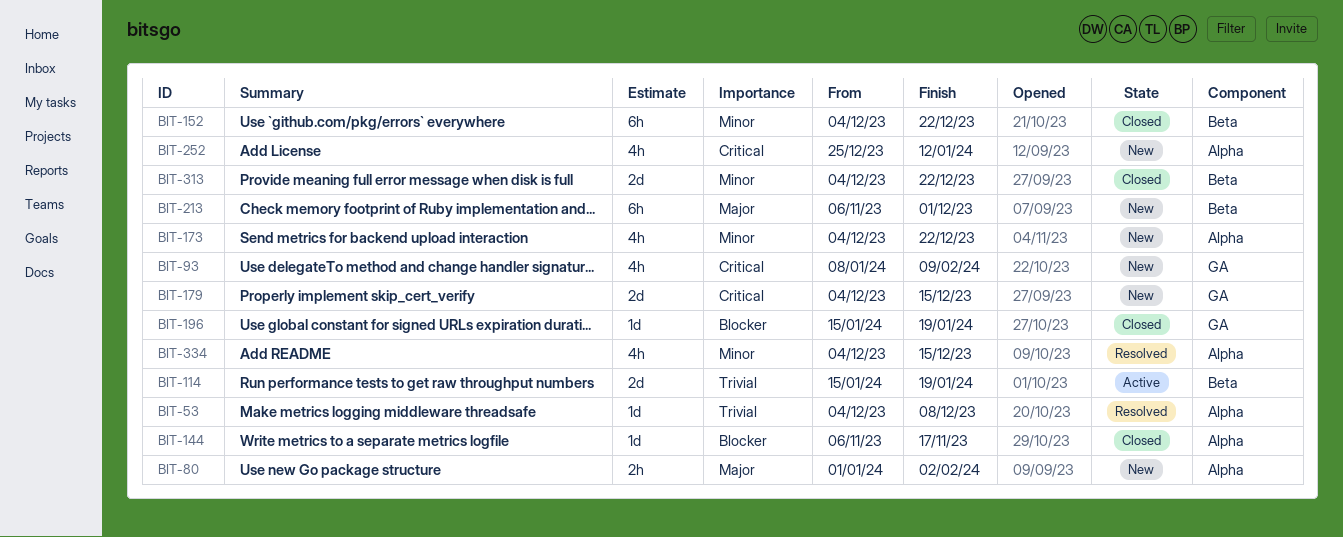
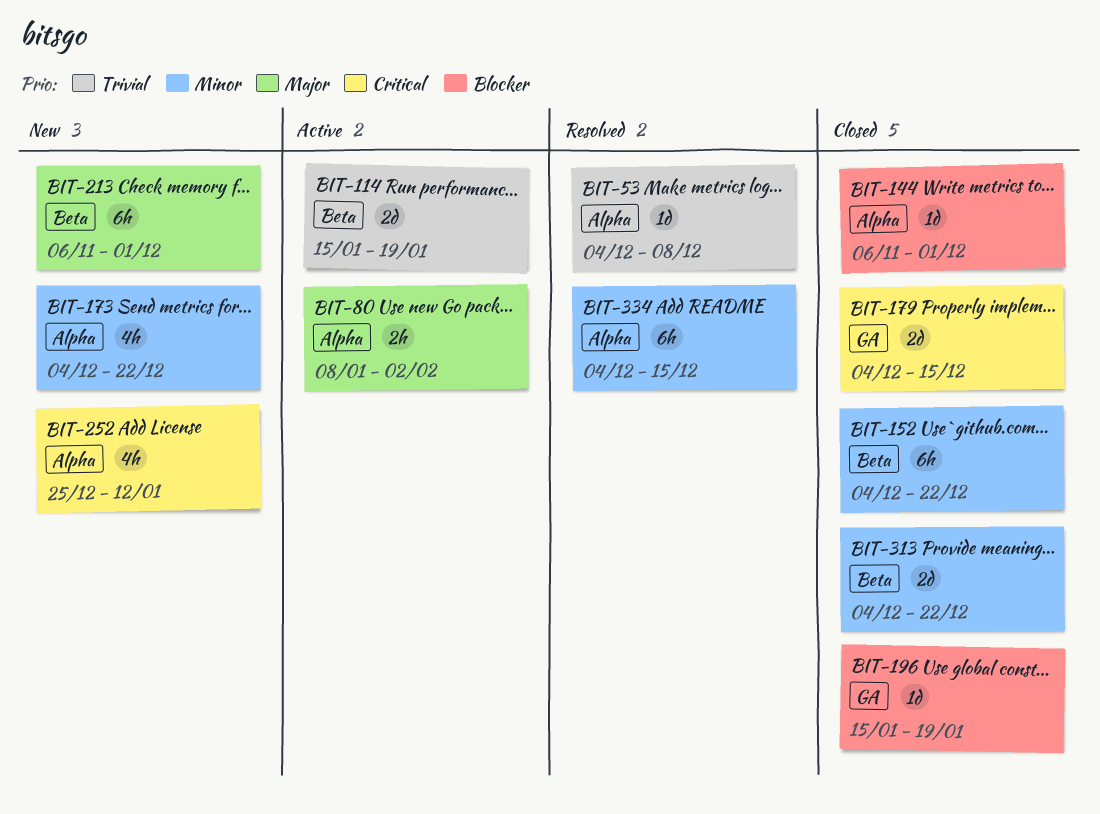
BIT-80, status: New -> Active
BIT-80, start: Jan 1 -> Jan 8
BIT-93: present -> none
BIT-144, due: Nov 17 -> Dec 1
BIT-179, status: New -> Closed
BIT-334, estimate: 4h -> 6h

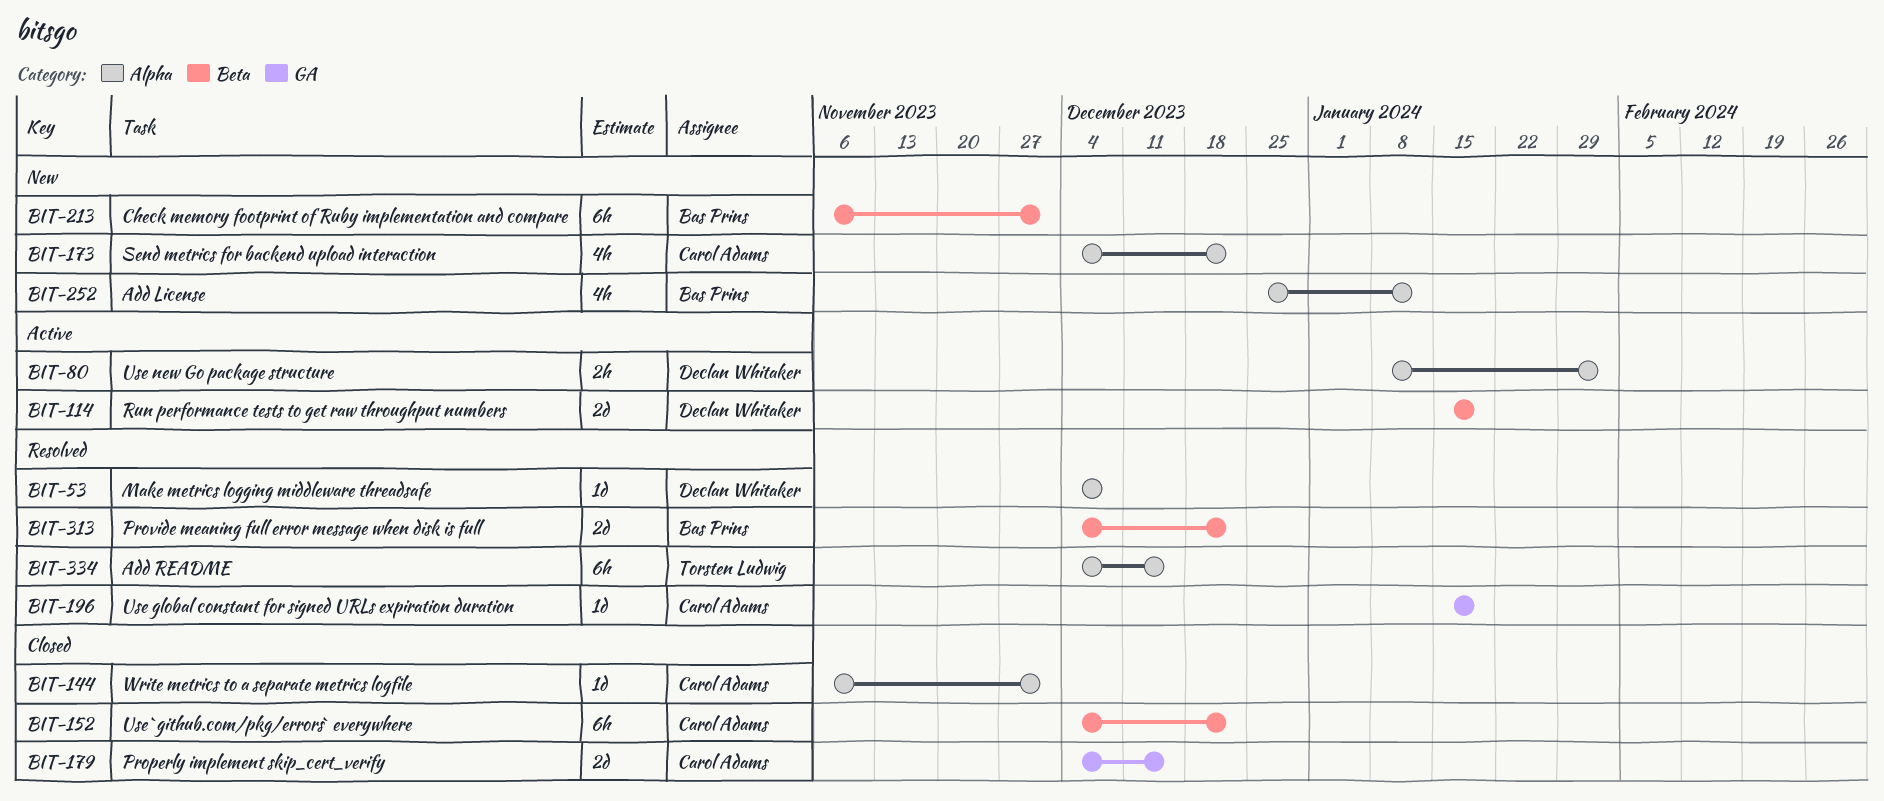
BIT-196, status: Closed -> Resolved
BIT-313, status: Closed -> Resolved

